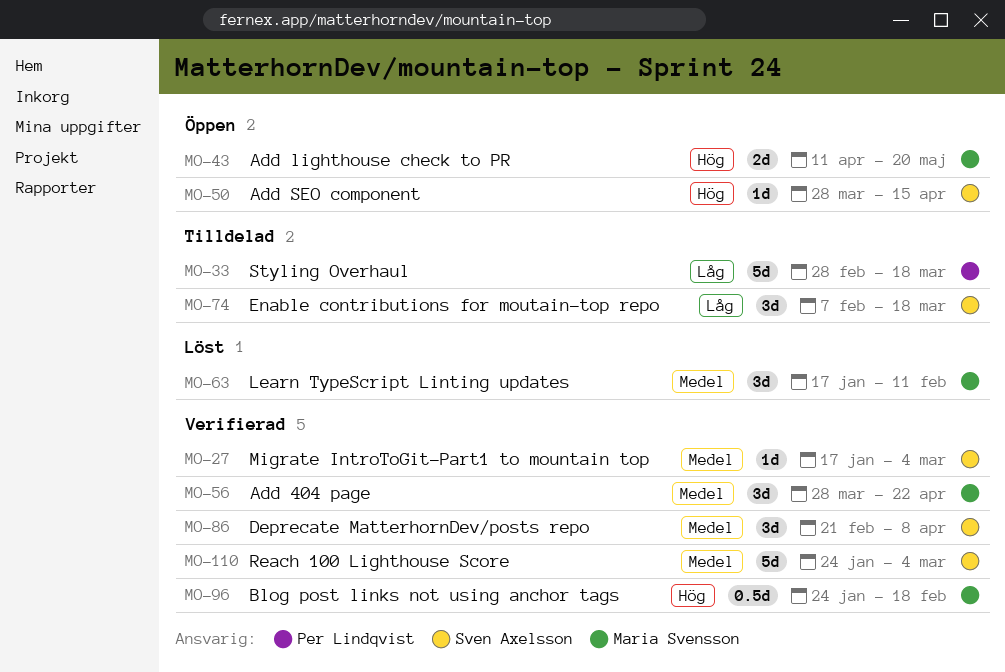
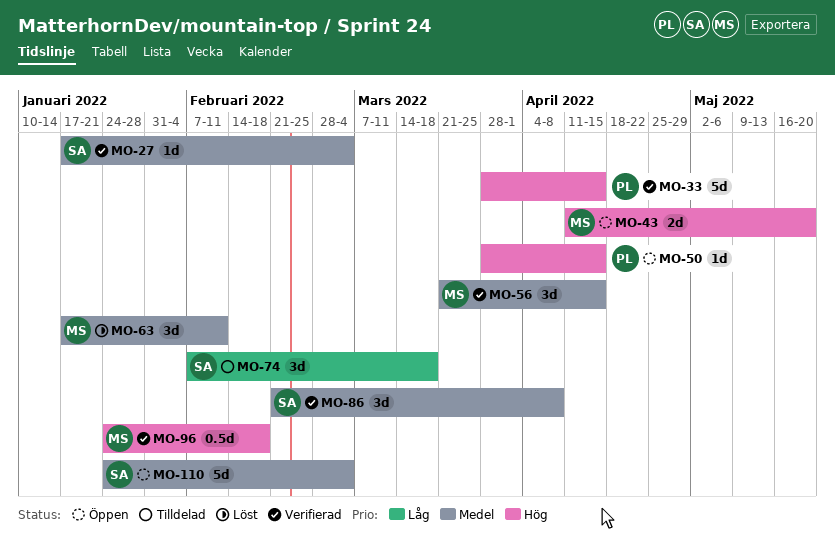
MO-33, status: Tilldelad -> Verifierad
MO-33, priority: Låg -> Hög
MO-33, start: Feb 28 -> Mar 28
MO-33, due: Mar 18 -> Apr 15
MO-50, owner: Sven Axelsson -> Per Lindqvist
MO-56, start: Mar 28 -> Mar 21
MO-56, due: Apr 22 -> Apr 15
MO-110, status: Verifierad -> Öppen

